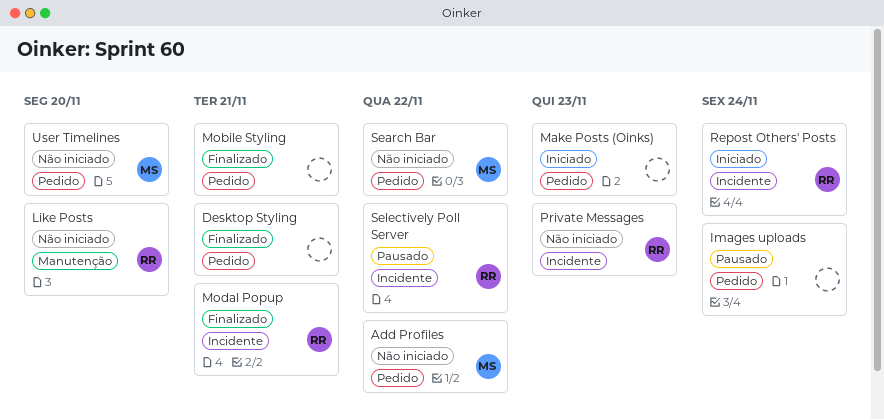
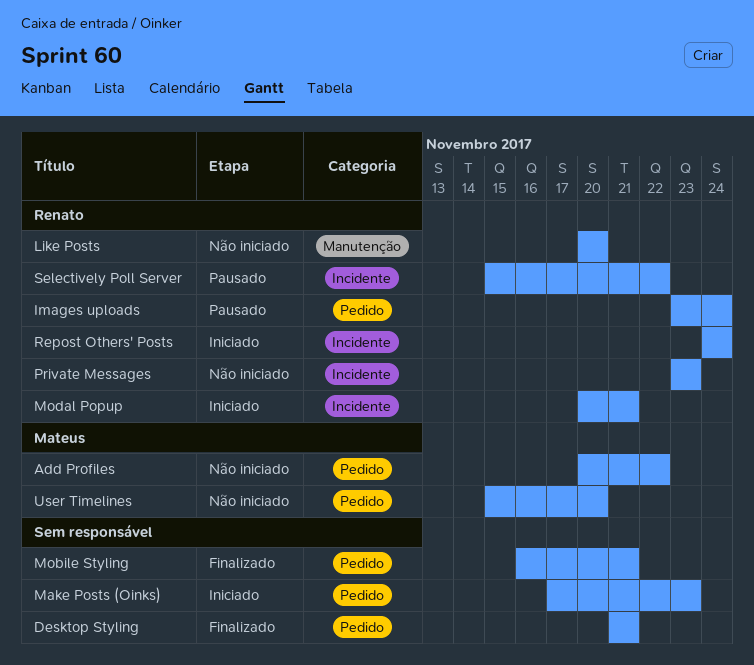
Images uploads, owner: none -> Renato
Modal Popup, status: Finalizado -> Iniciado
Search Bar: present -> none

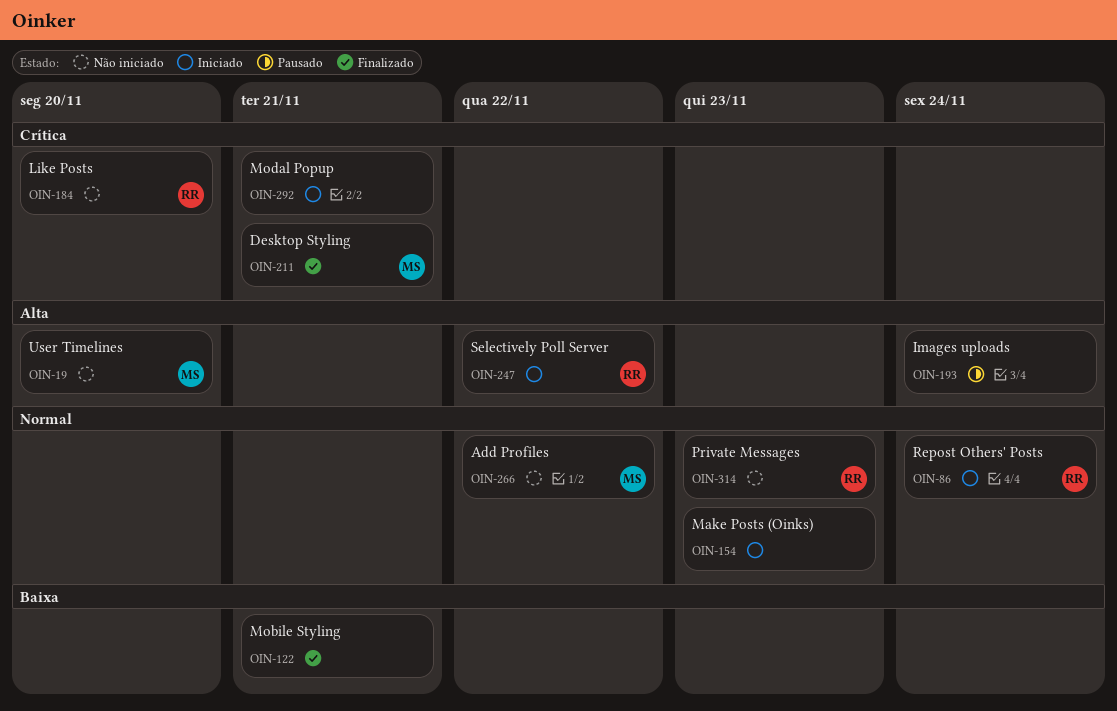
Desktop Styling, owner: none -> Mateus
Images uploads, owner: Renato -> none
Modal Popup, owner: Renato -> none
Selectively Poll Server, status: Pausado -> Iniciado

